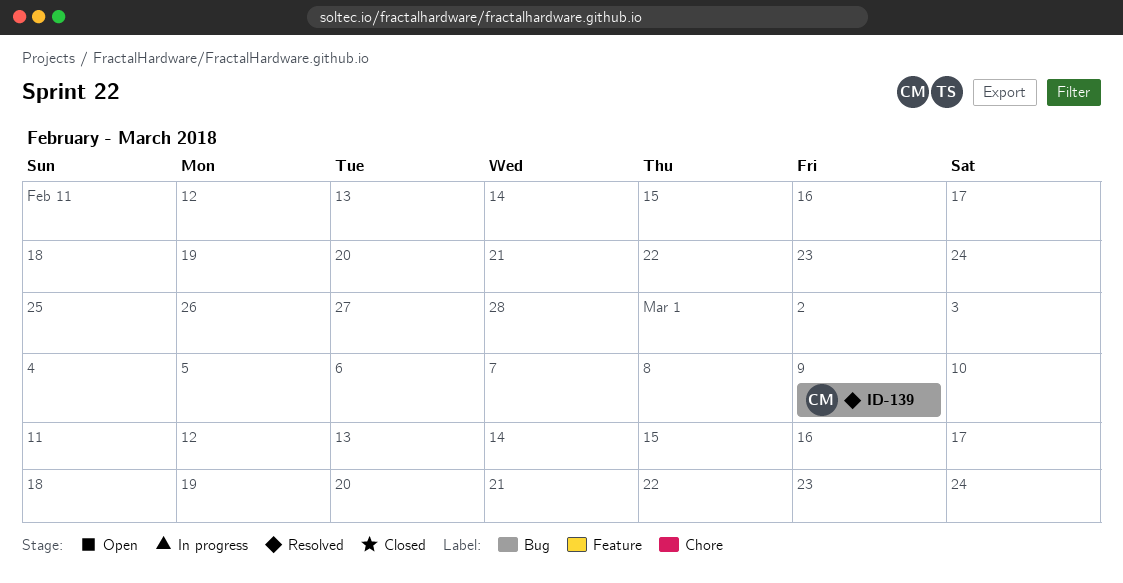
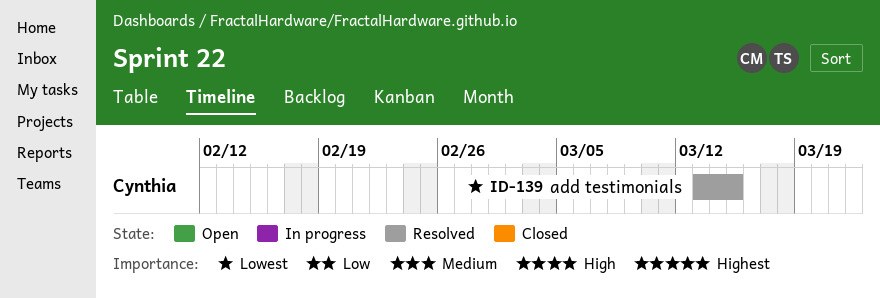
ID-139, start: Mar 9 -> Mar 13
ID-139, due: Mar 9 -> Mar 15

